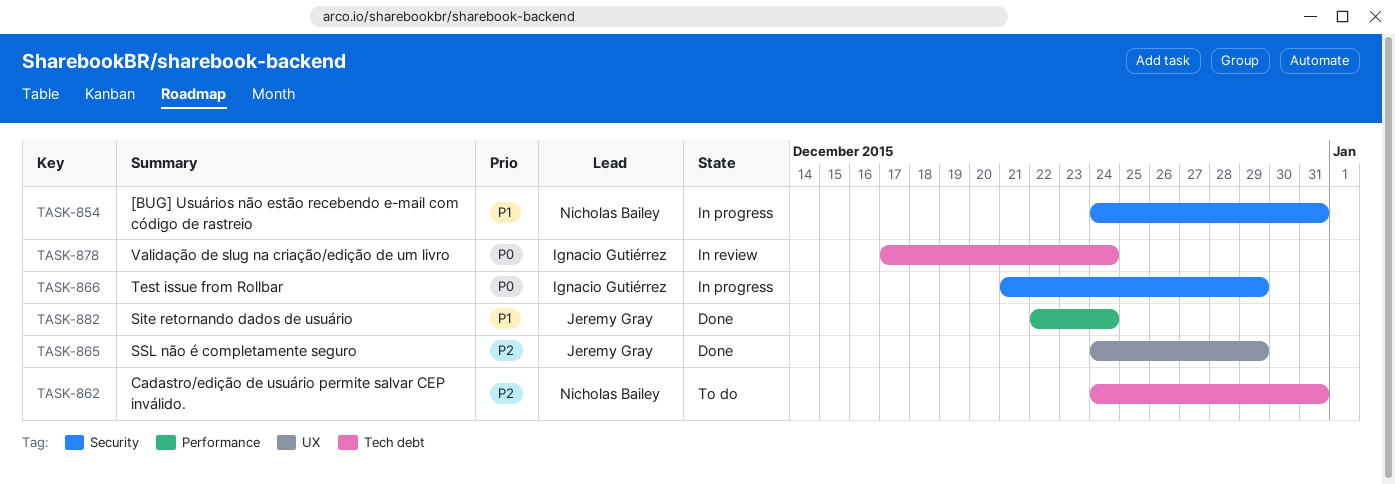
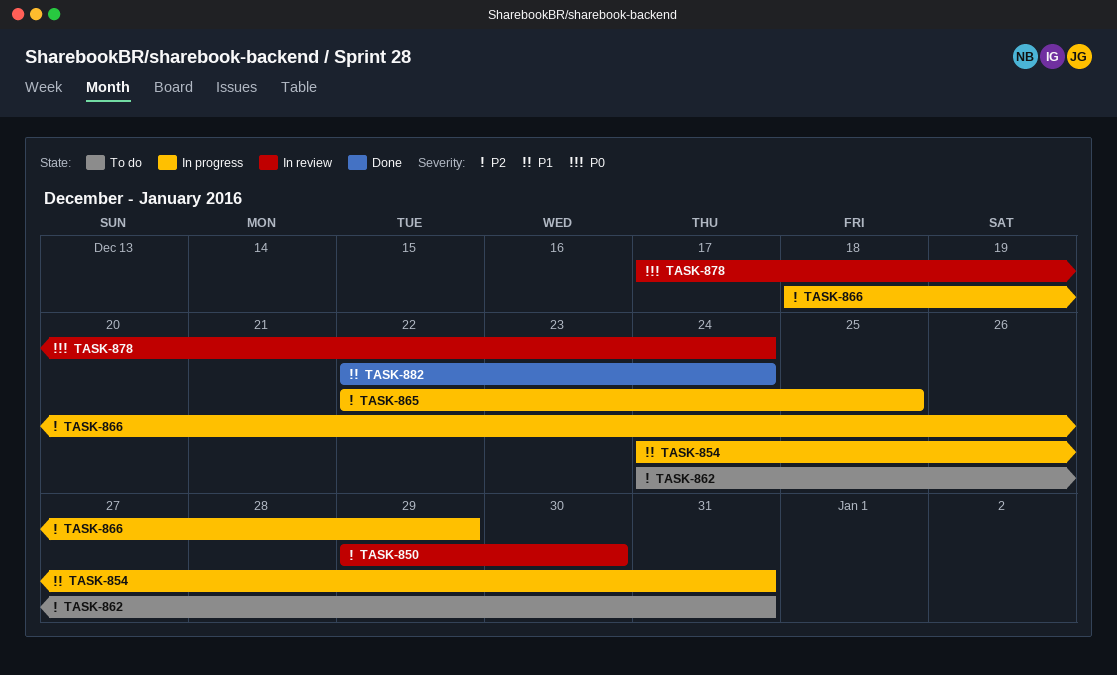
TASK-850: none -> present
TASK-865, status: Done -> In progress
TASK-865, start: Dec 24 -> Dec 22
TASK-865, due: Dec 29 -> Dec 25
TASK-866, priority: P0 -> P2
TASK-866, start: Dec 21 -> Dec 18

